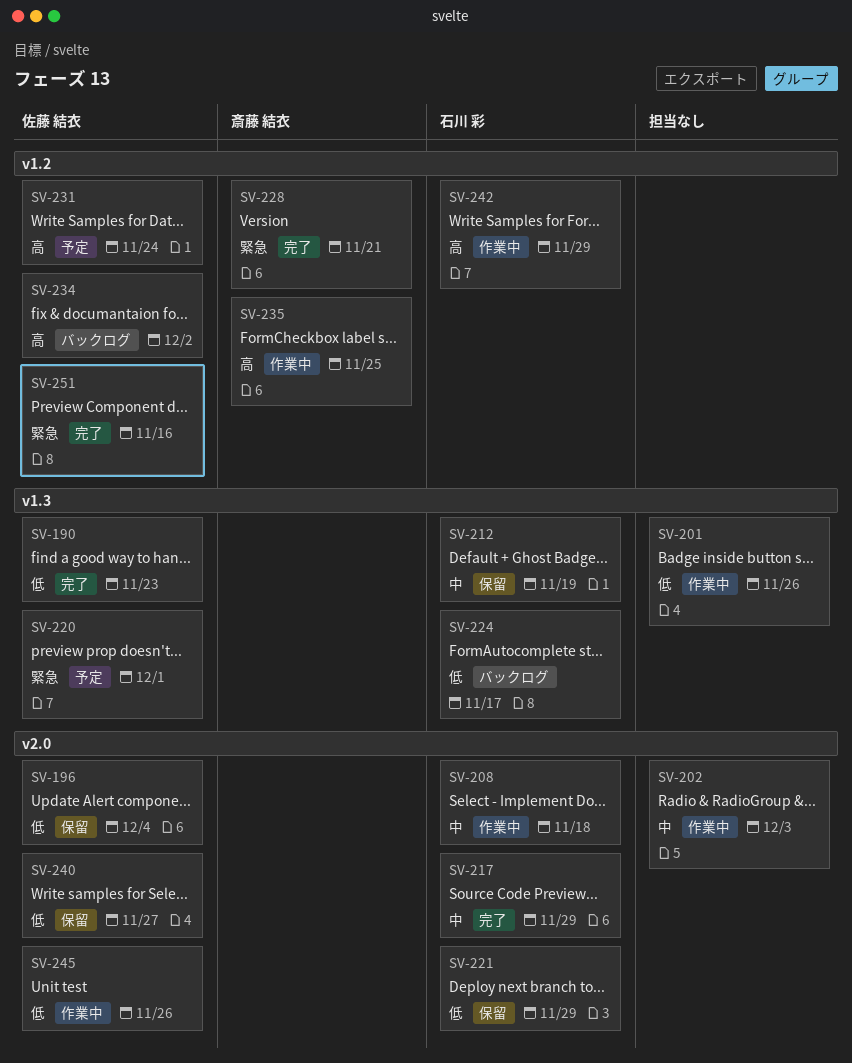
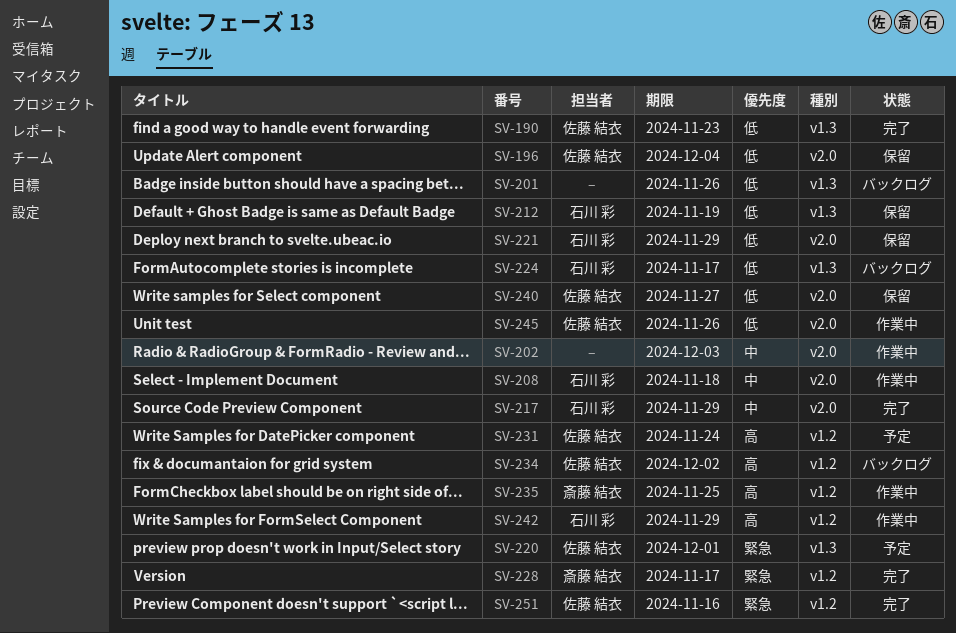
SV-201, status: 作業中 -> バックログ
SV-212, priority: 中 -> 低
SV-228, due: Nov 21 -> Nov 17

